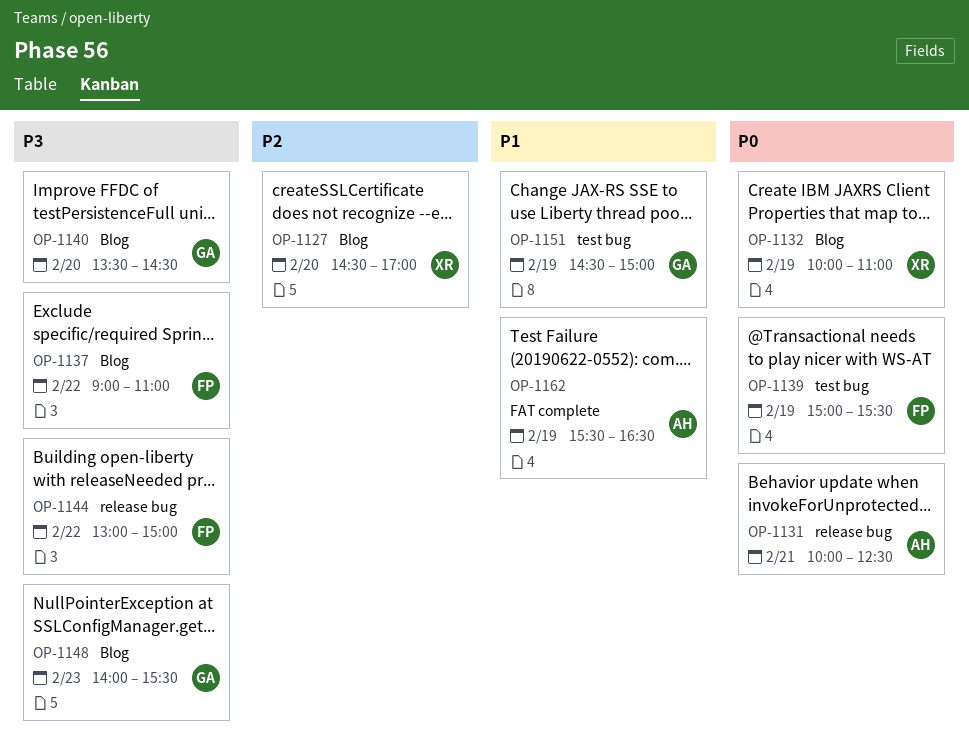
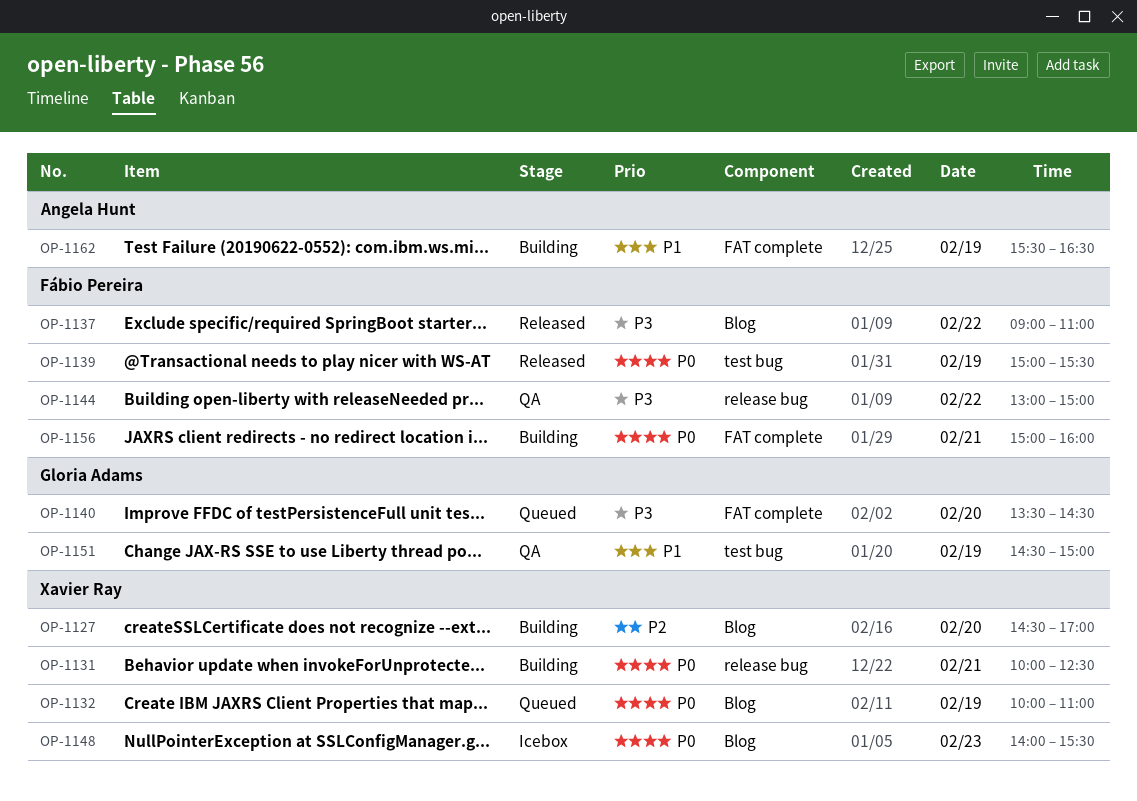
OP-1131, owner: Angela Hunt -> Xavier Ray
OP-1140, label: Blog -> FAT complete
OP-1148, owner: Gloria Adams -> Xavier Ray
OP-1148, priority: P3 -> P0
OP-1156: none -> present

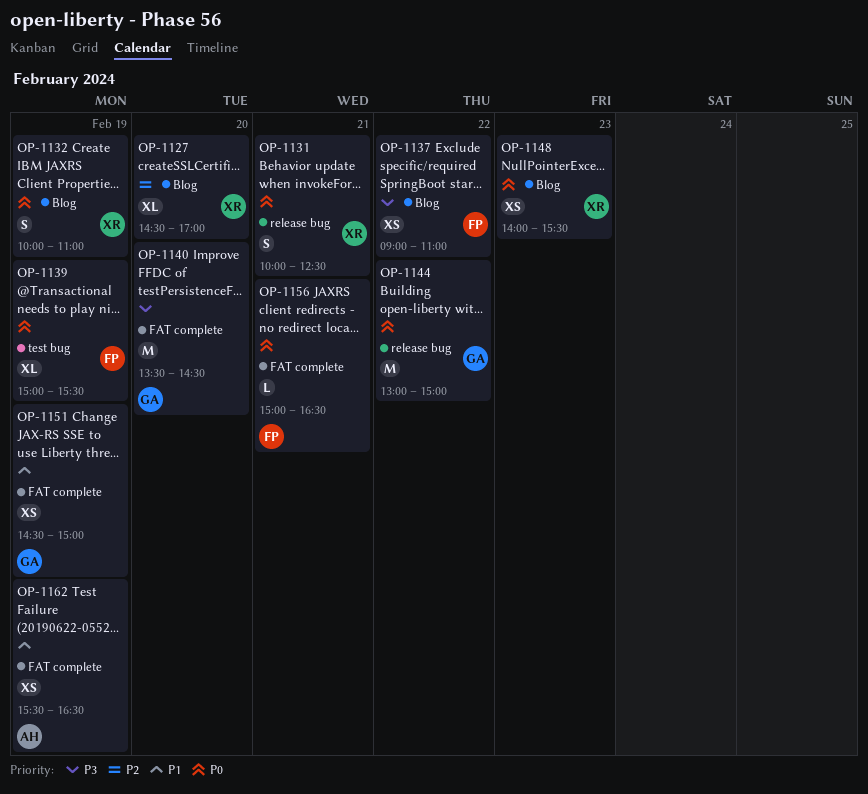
OP-1144, owner: Fábio Pereira -> Gloria Adams
OP-1144, priority: P3 -> P0
OP-1151, label: test bug -> FAT complete
OP-1156, ends: 16:00 -> 16:30

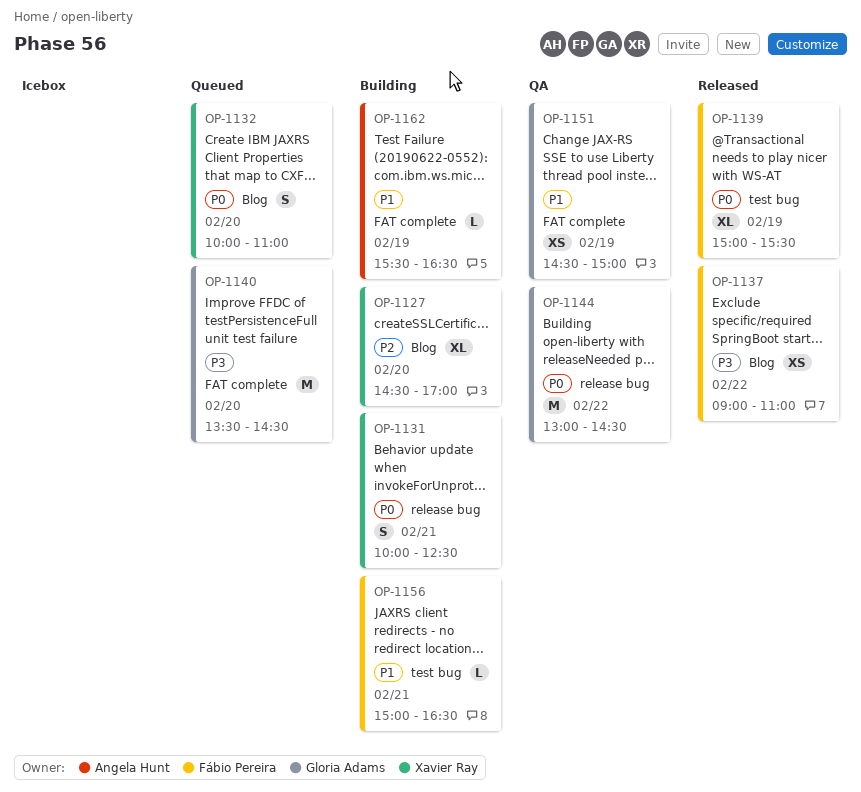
OP-1132, day: Feb 19 -> Feb 20
OP-1144, ends: 15:00 -> 14:30
OP-1148: present -> none
OP-1156, priority: P0 -> P1
OP-1156, label: FAT complete -> test bug
OP-1162, estimate: XS -> L

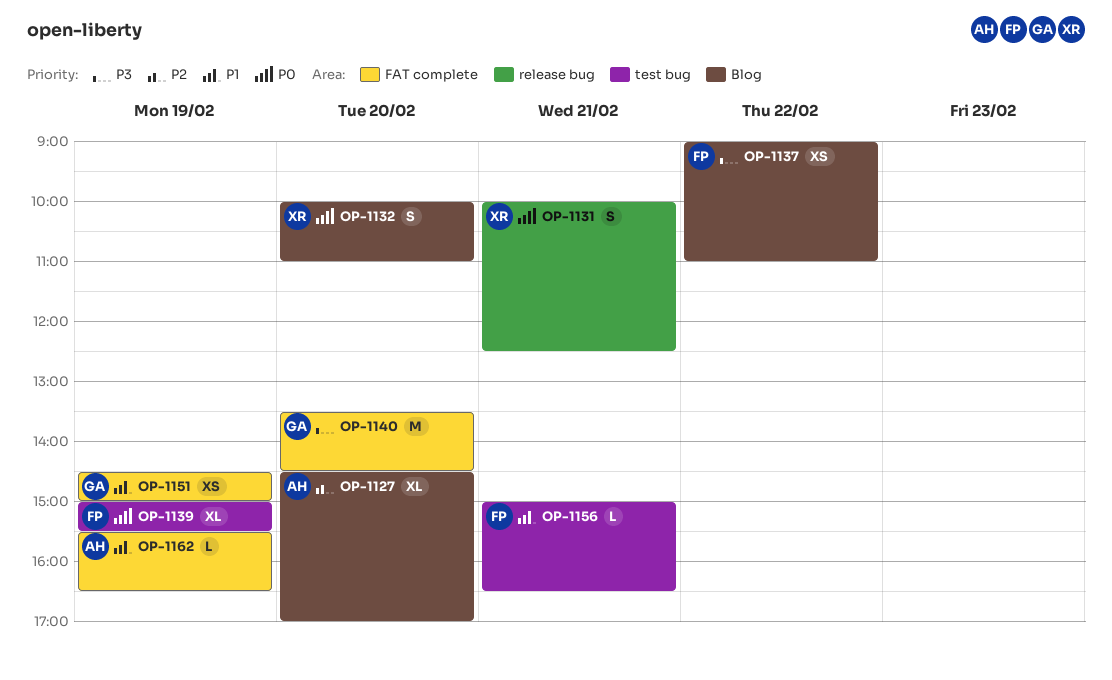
OP-1127, owner: Xavier Ray -> Angela Hunt
OP-1144: present -> none

